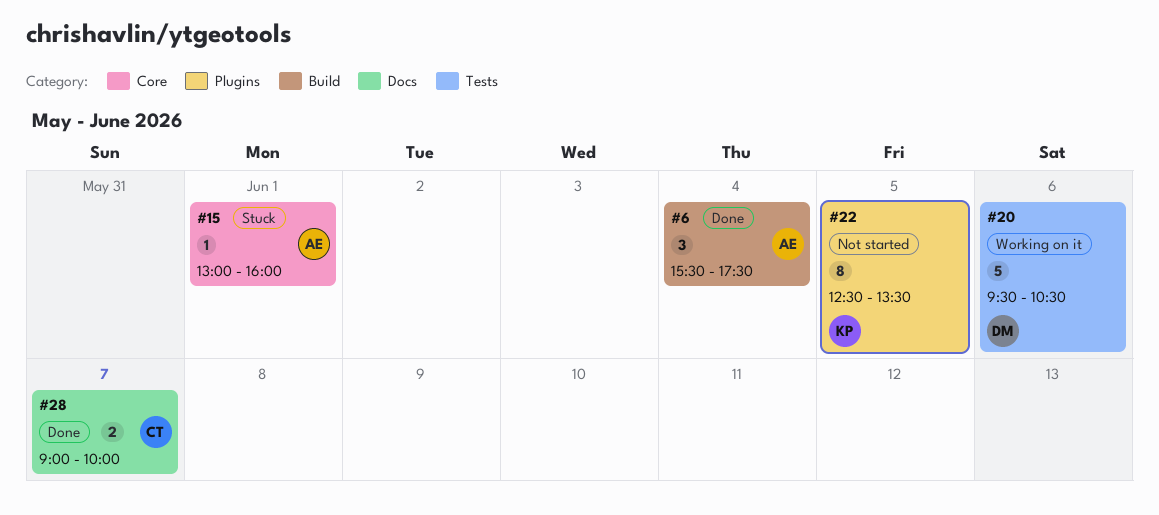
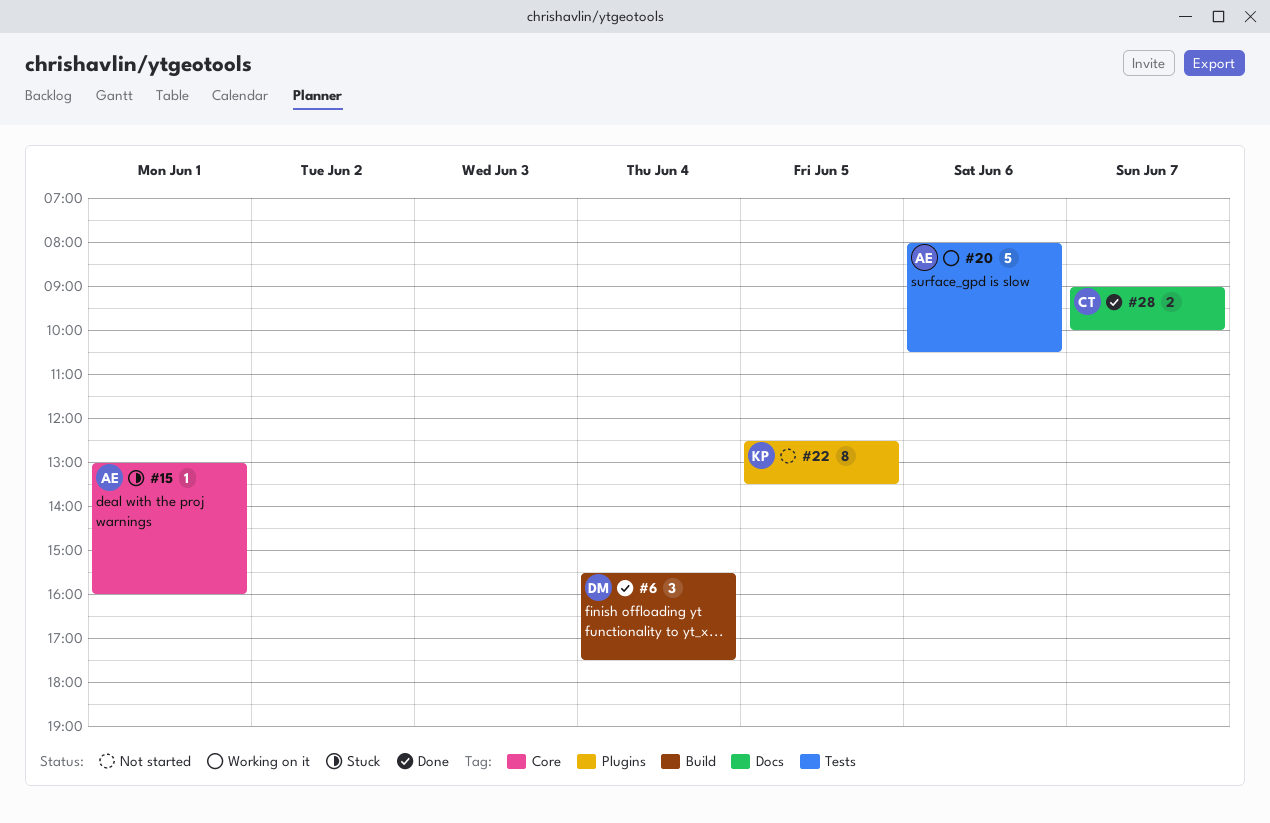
#6, owner: AE -> DM
#20, owner: DM -> AE
#20, begins: 09:30 -> 08:00

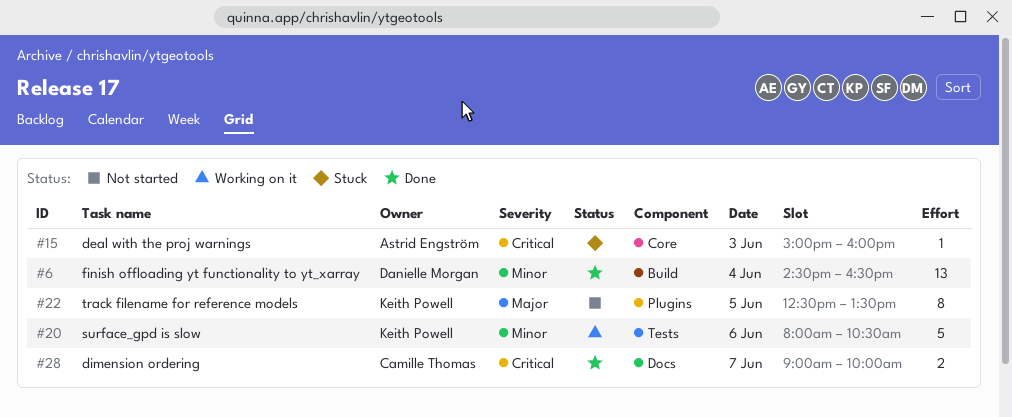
#6, estimate: 3 -> 13
#6, begins: 15:30 -> 14:30
#6, ends: 17:30 -> 16:30
#15, day: Jun 1 -> Jun 3
#15, begins: 13:00 -> 15:00
#20, owner: Astrid Engström -> Keith Powell

